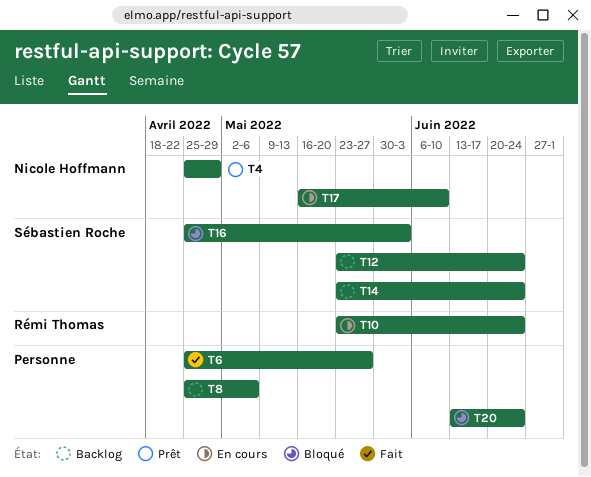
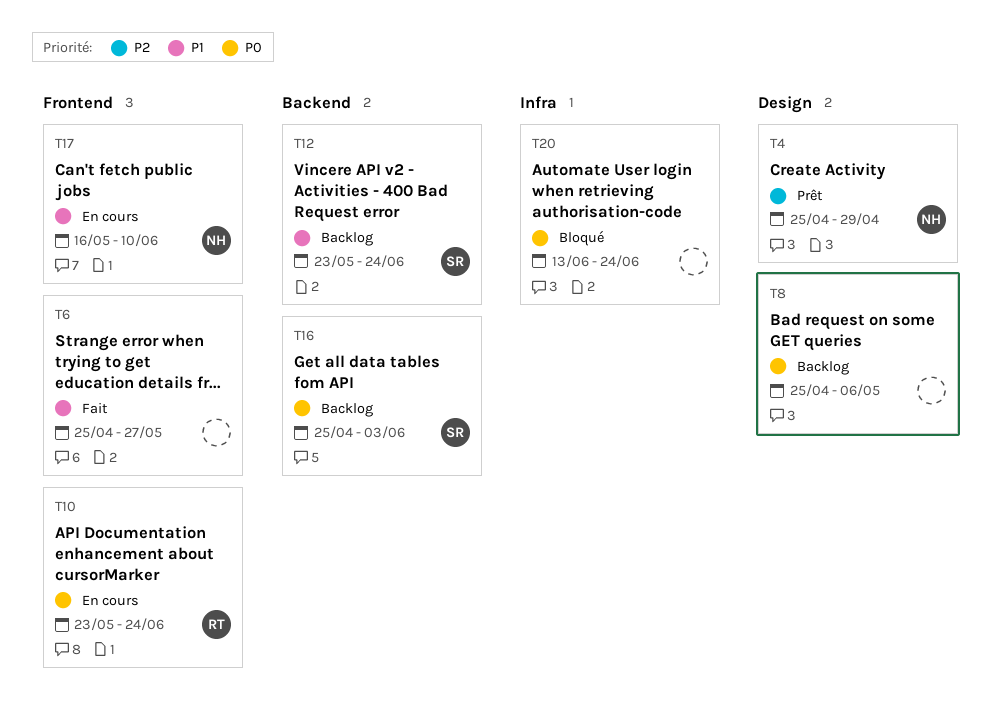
T14: present -> none
T16, status: Bloqué -> Backlog

